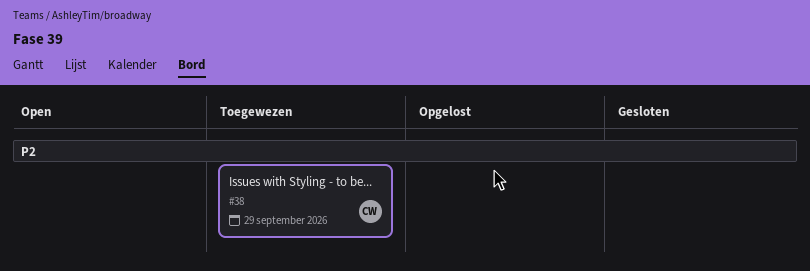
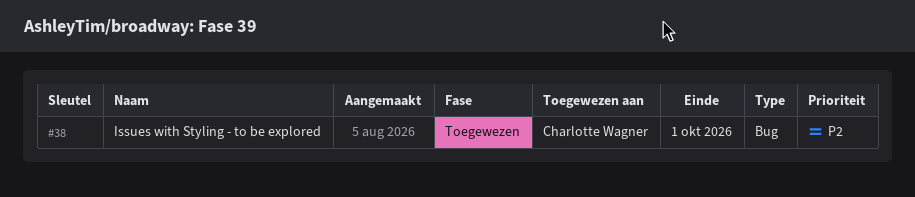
#38, due: Sep 29 -> Oct 1

